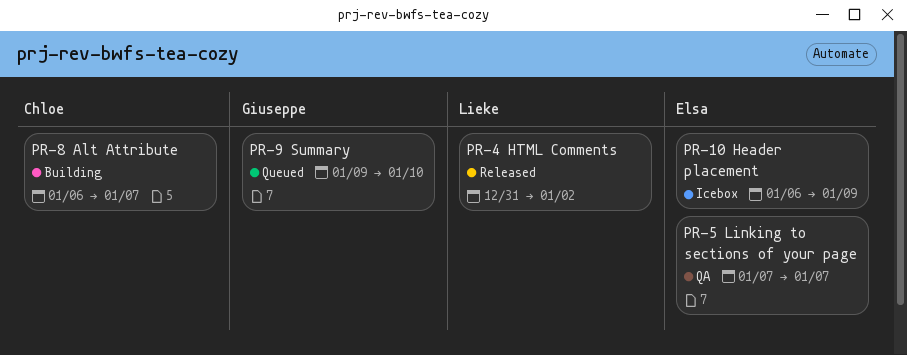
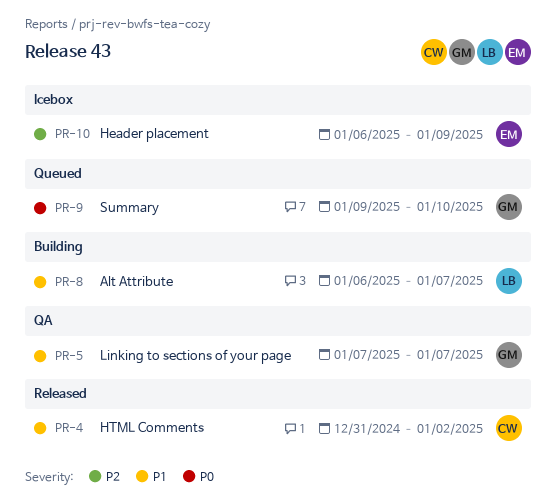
PR-4, owner: Lieke -> Chloe
PR-5, owner: Elsa -> Giuseppe
PR-8, owner: Chloe -> Lieke

